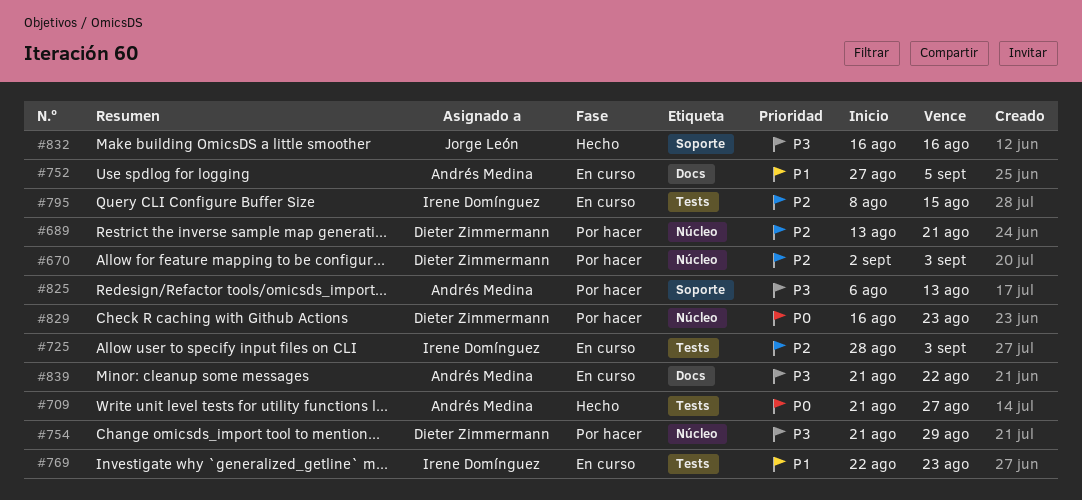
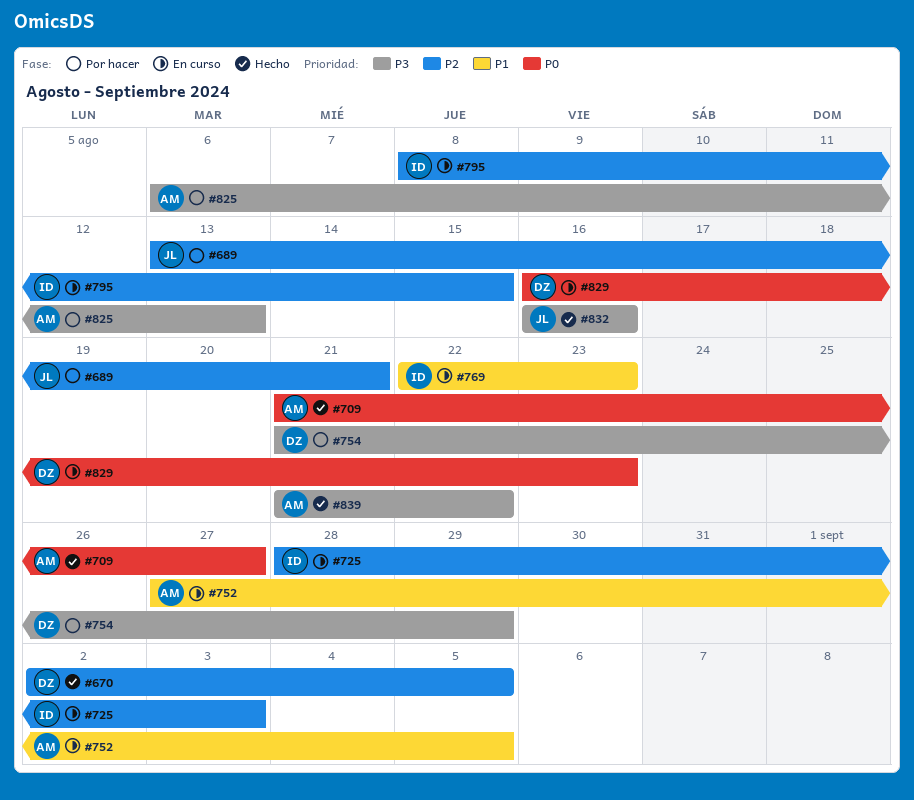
#670, status: Por hacer -> Hecho
#670, due: Sep 3 -> Sep 5
#689, owner: Dieter Zimmermann -> Jorge León
#829, status: Por hacer -> En curso
#839, status: En curso -> Hecho

